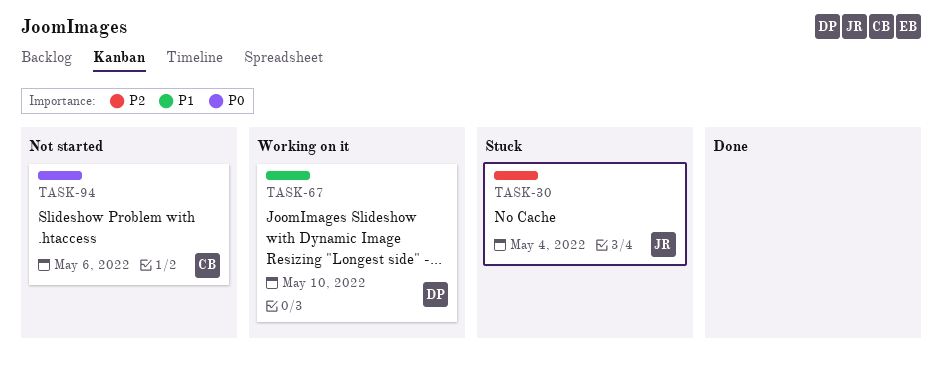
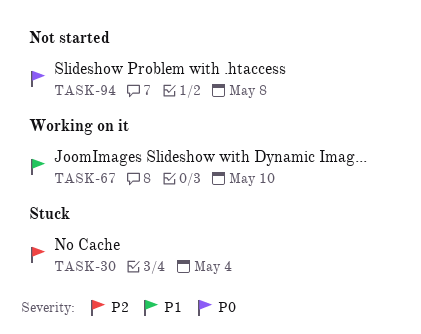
TASK-94, due: May 6 -> May 8

